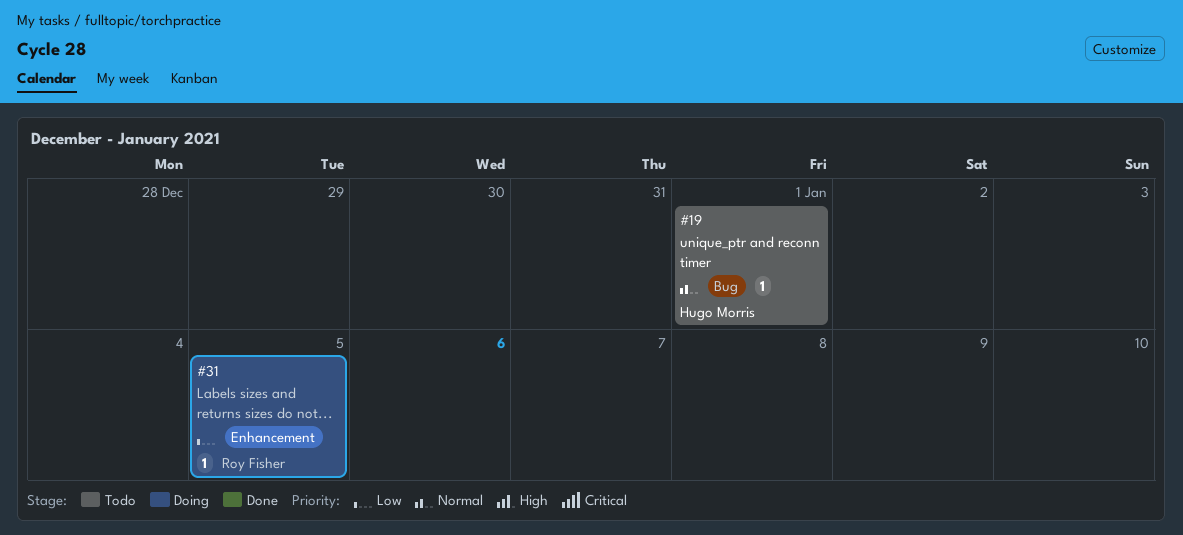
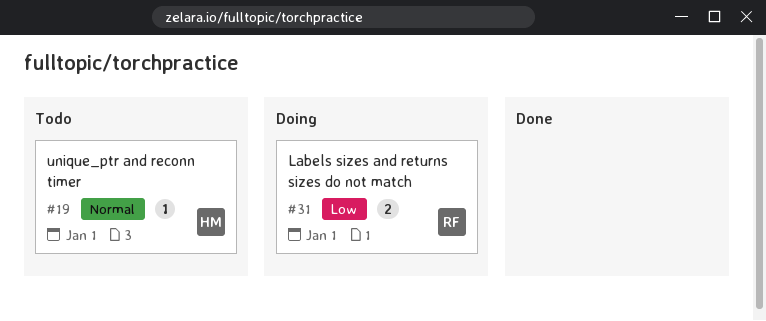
#31, estimate: 1 -> 2
#31, due: Jan 5 -> Jan 1

